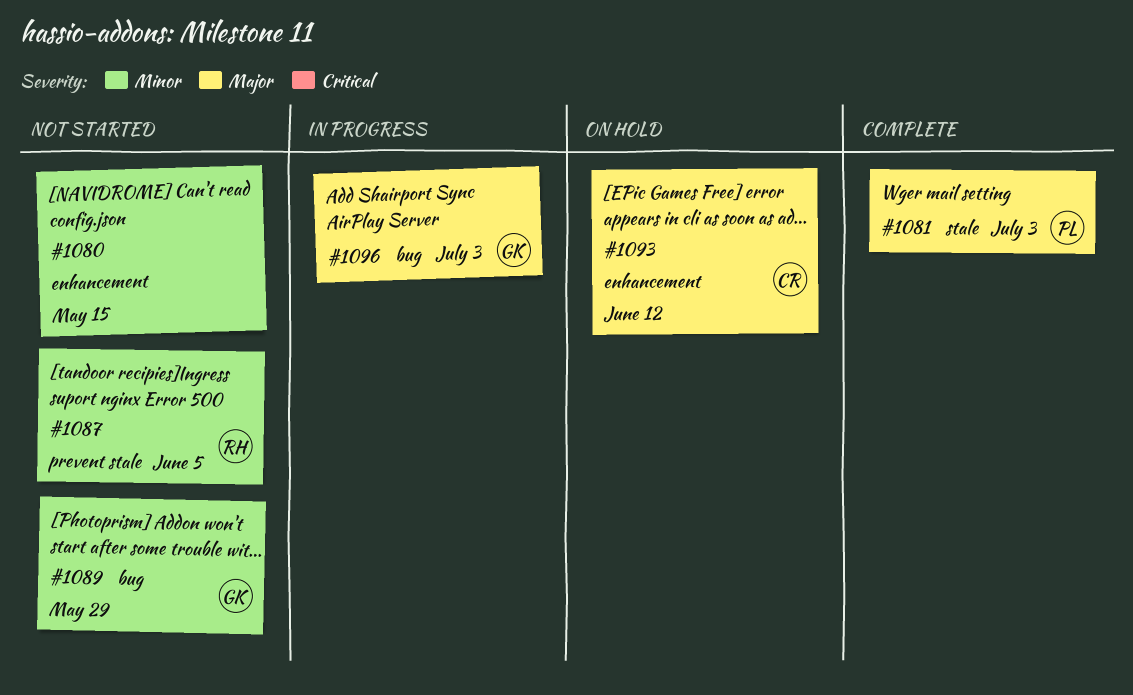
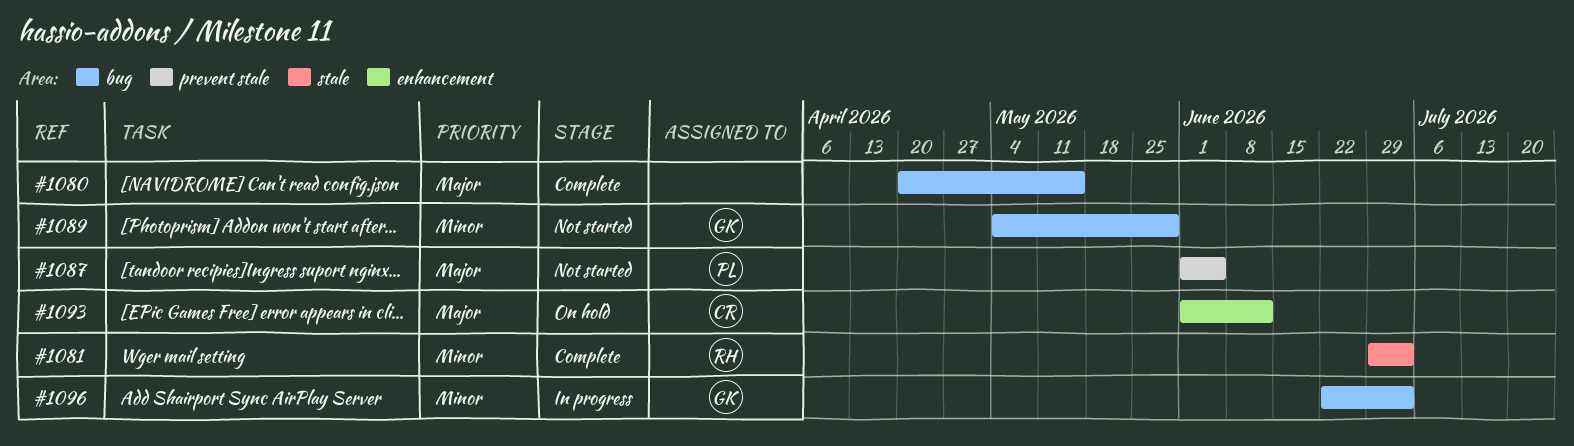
#1080, status: Not started -> Complete
#1080, priority: Minor -> Major
#1080, label: enhancement -> bug
#1081, owner: PL -> RH
#1081, priority: Major -> Minor
#1087, owner: RH -> PL
#1087, priority: Minor -> Major
#1096, priority: Major -> Minor

